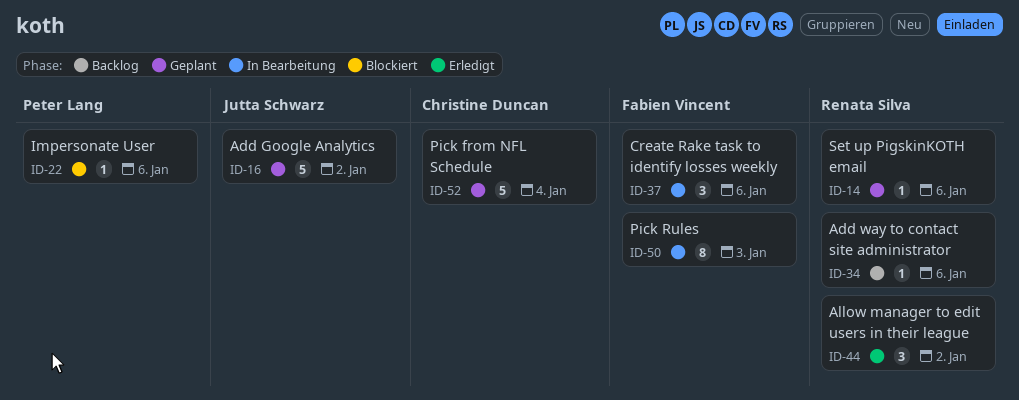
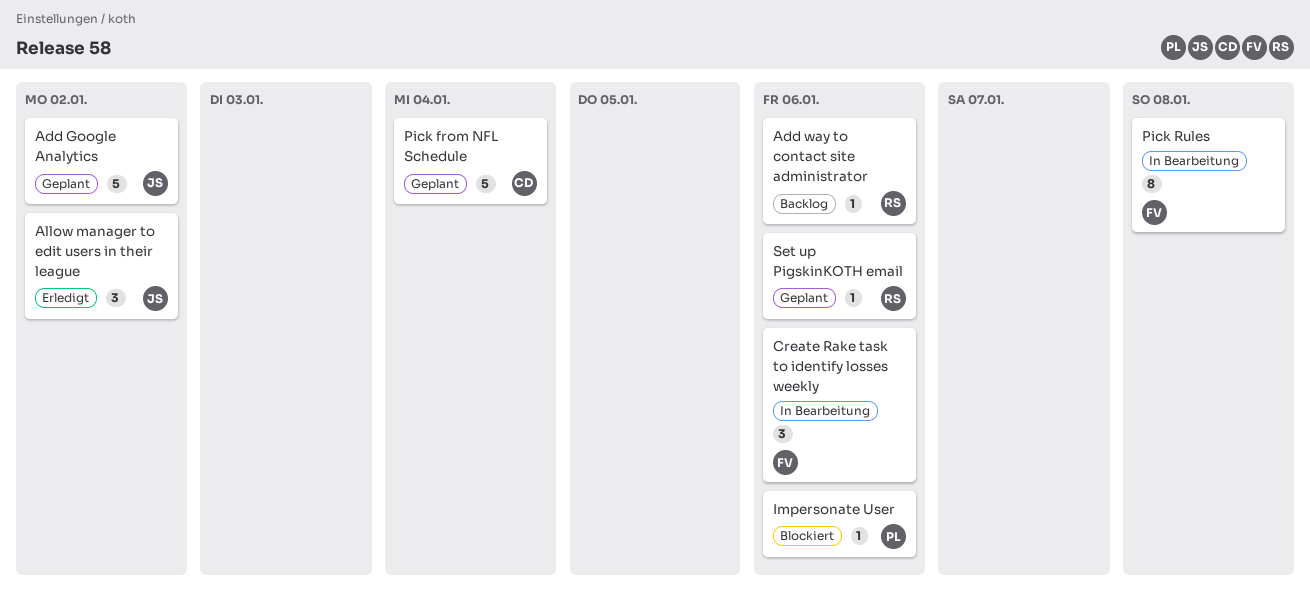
Allow manager to edit users in their league, owner: Renata Silva -> Jutta Schwarz
Pick Rules, due: Jan 3 -> Jan 8

